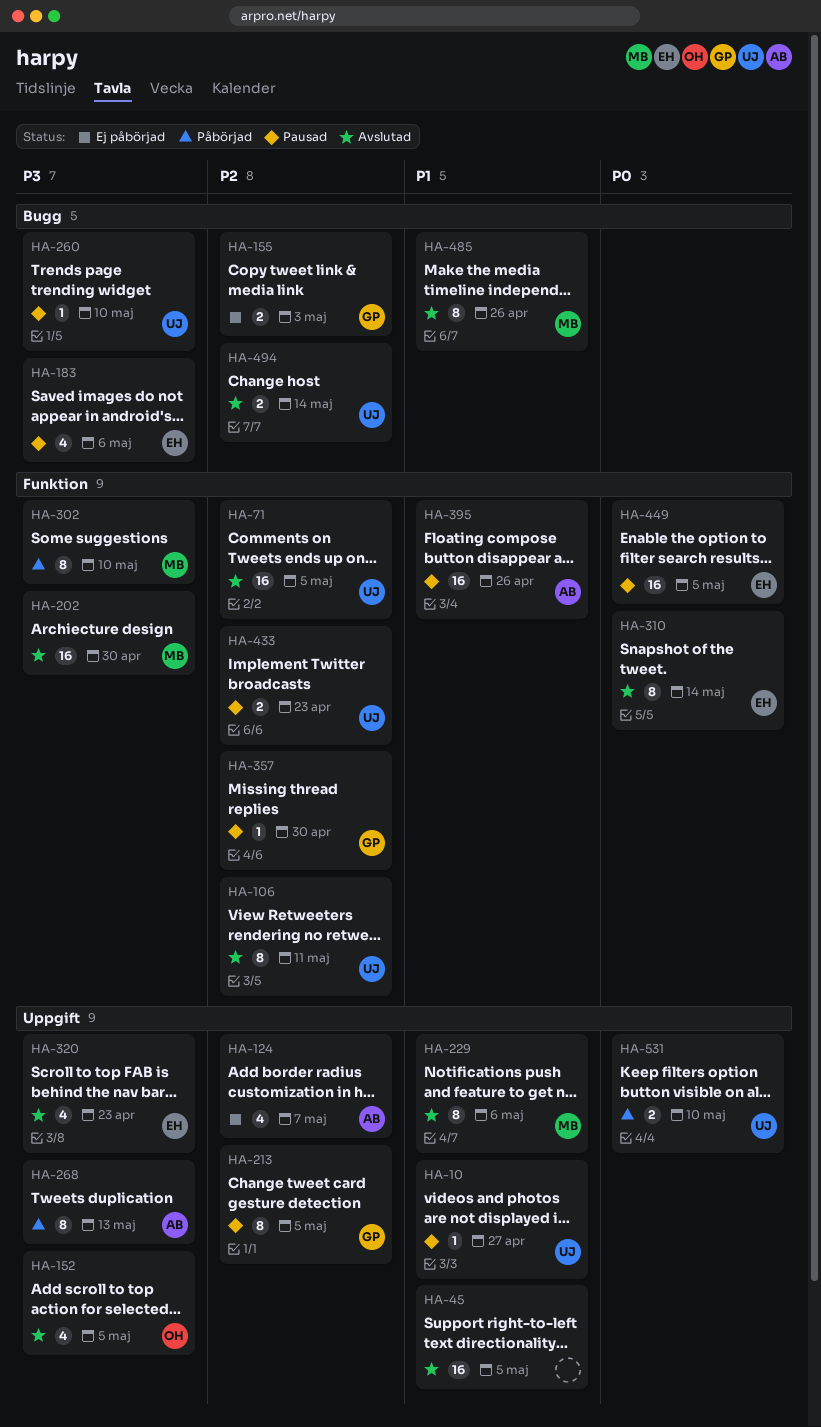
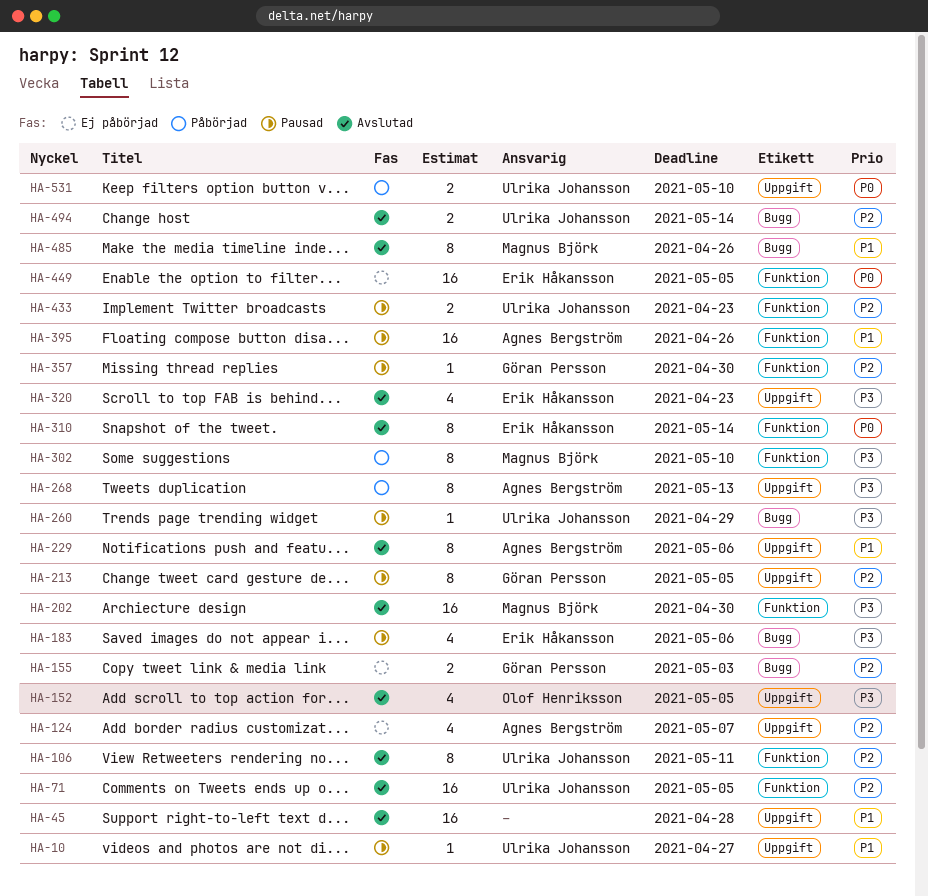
HA-45, due: May 5 -> Apr 28
HA-229, owner: Magnus Björk -> Agnes Bergström
HA-260, due: May 10 -> Apr 29
HA-449, status: Pausad -> Ej påbörjad

